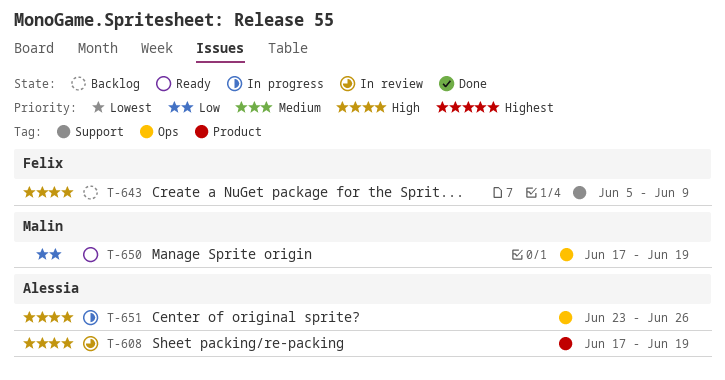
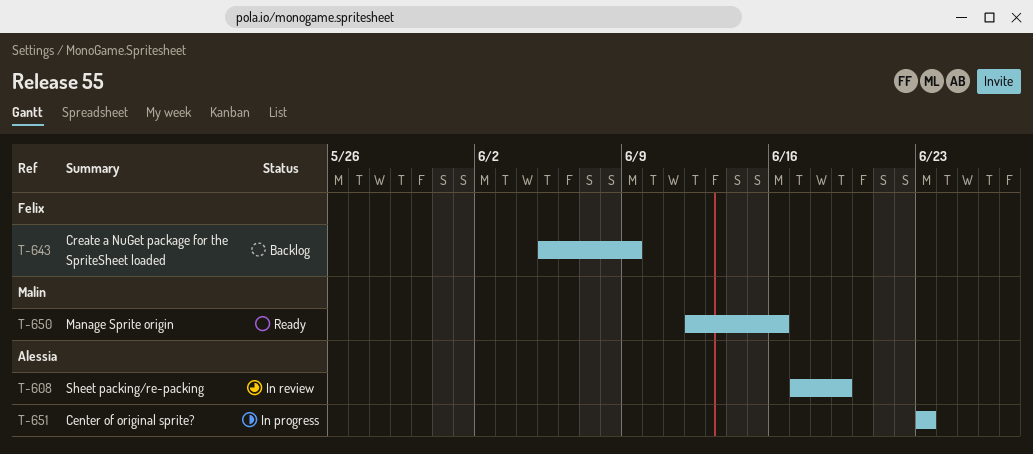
T-650, start: Jun 17 -> Jun 12
T-650, due: Jun 19 -> Jun 16
T-651, due: Jun 26 -> Jun 23

